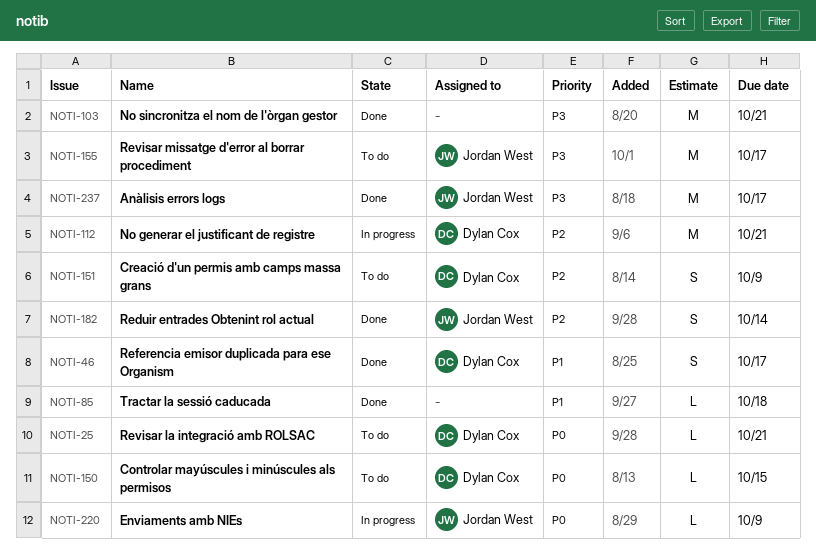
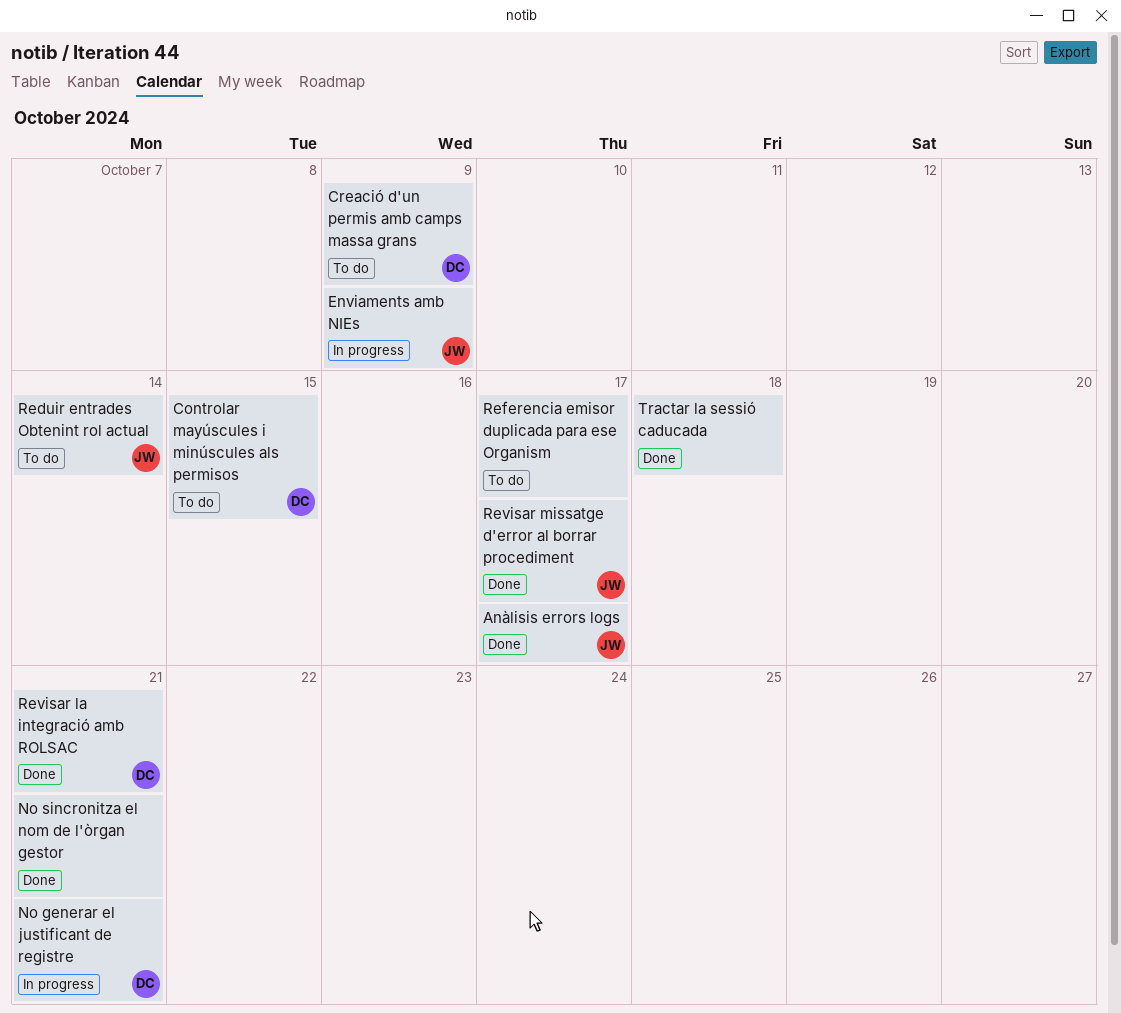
Reduir entrades Obtenint rol actual, status: Done -> To do
Referencia emisor duplicada para ese Organism, status: Done -> To do
Referencia emisor duplicada para ese Organism, owner: Dylan Cox -> none
Revisar la integració amb ROLSAC, status: To do -> Done
Revisar missatge d'error al borrar procediment, status: To do -> Done

